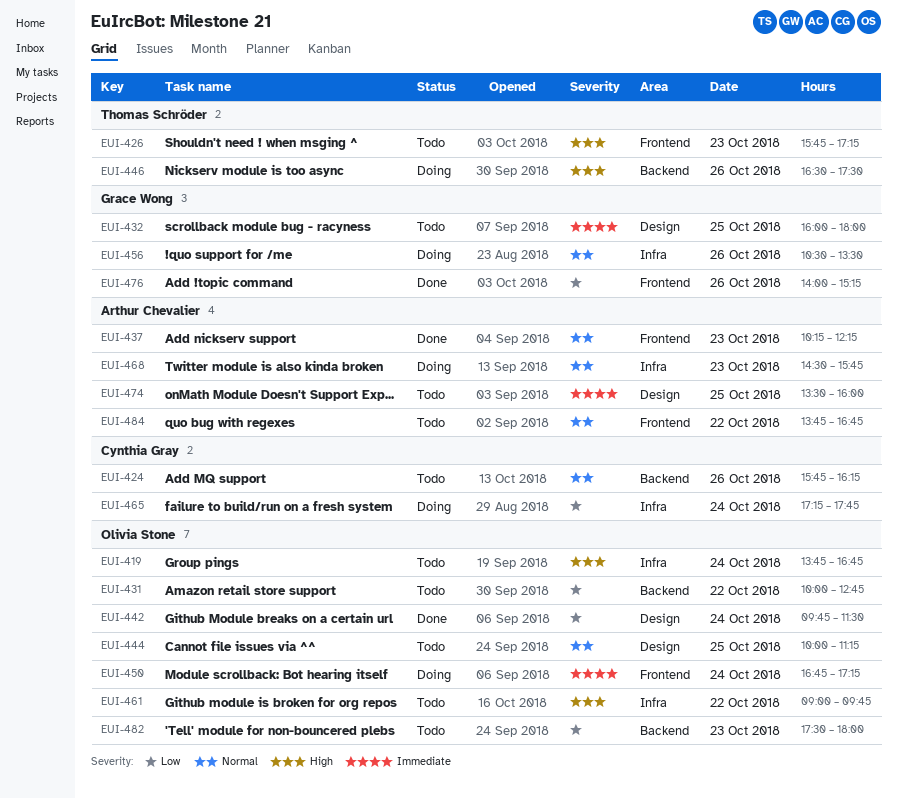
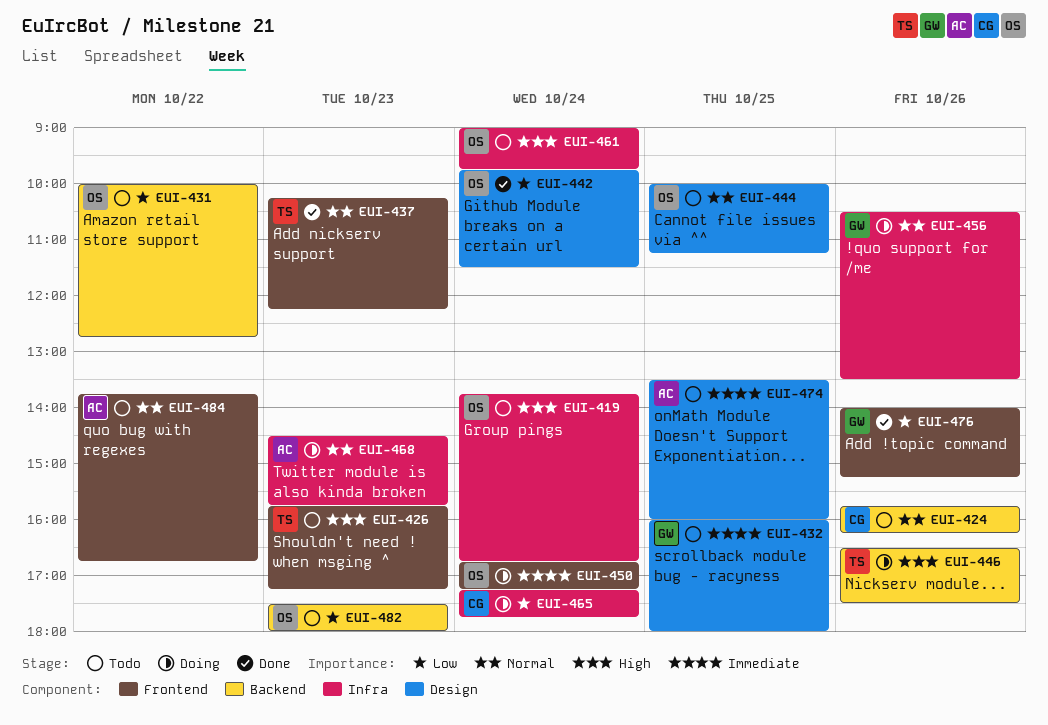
EUI-437, owner: Arthur Chevalier -> Thomas Schröder
EUI-461, day: Oct 22 -> Oct 24

